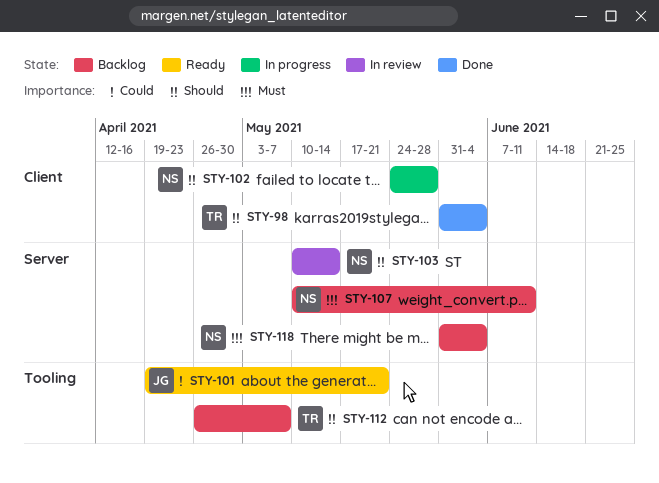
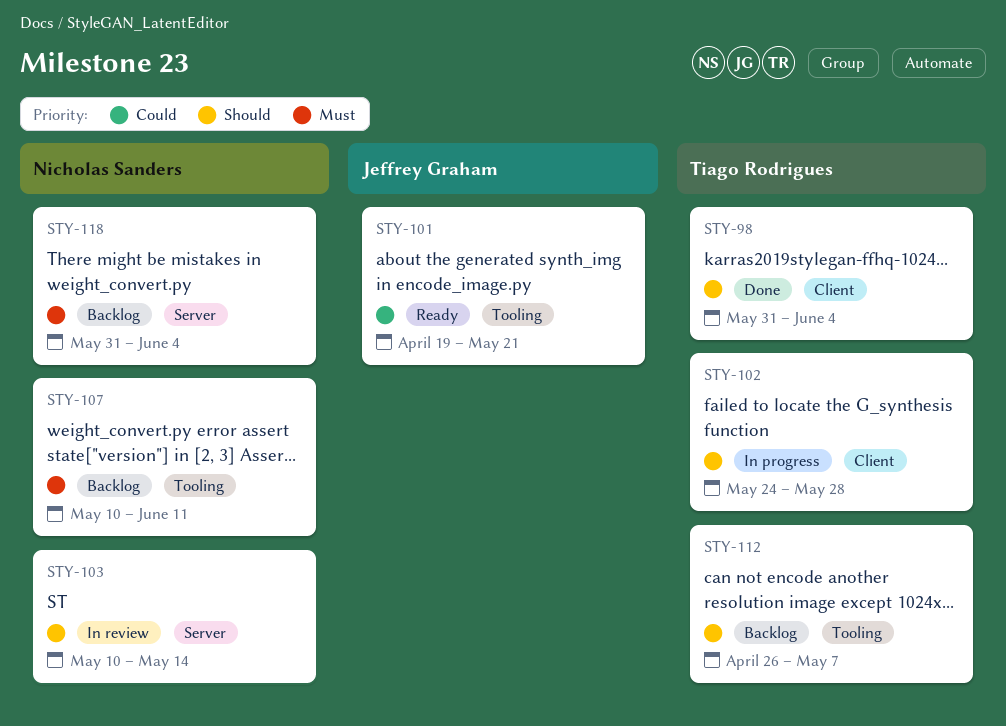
STY-102, owner: Nicholas Sanders -> Tiago Rodrigues
STY-107, label: Server -> Tooling

